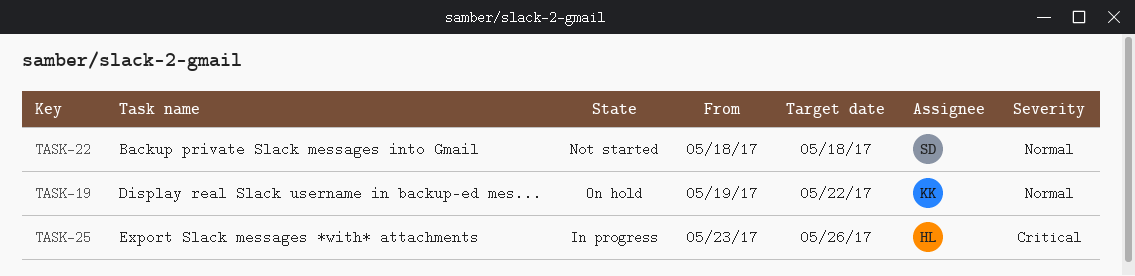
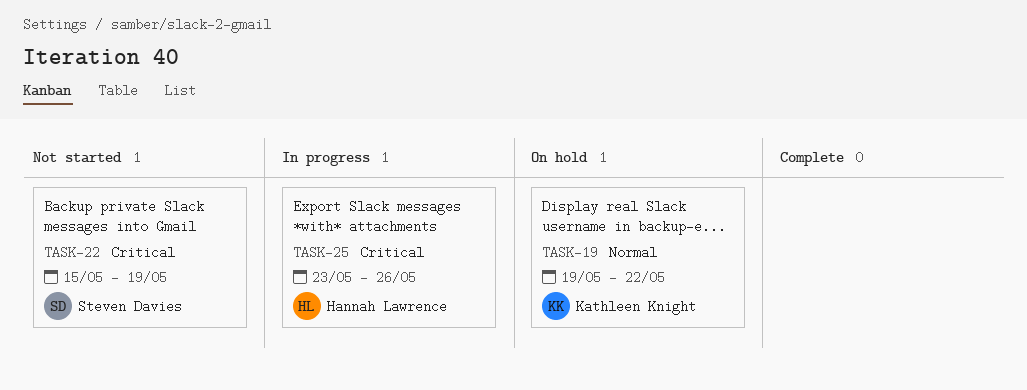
TASK-22, priority: Normal -> Critical
TASK-22, start: May 18 -> May 15
TASK-22, due: May 18 -> May 19

